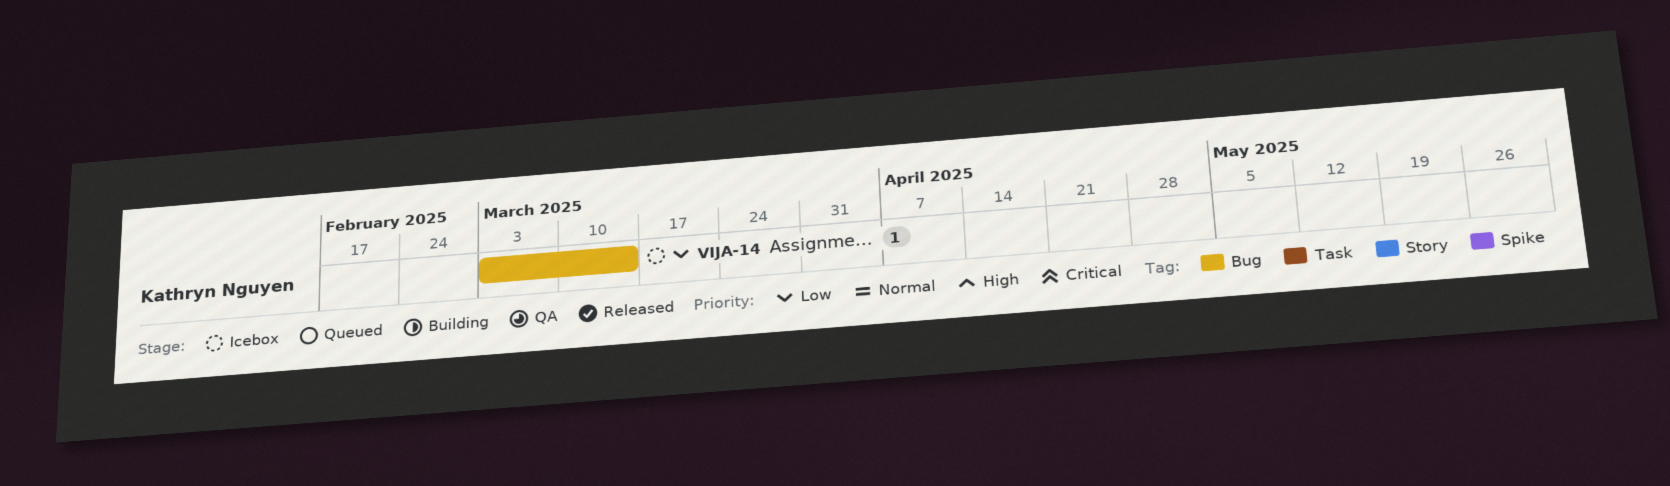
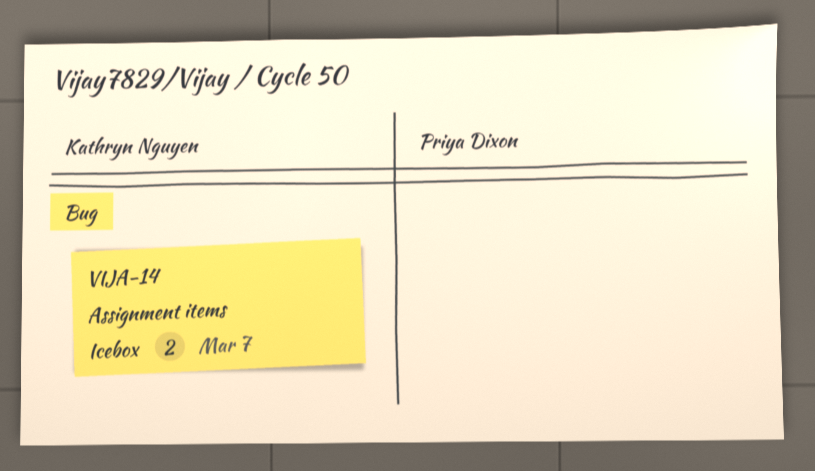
VIJA-14, estimate: 1 -> 2
VIJA-14, due: Mar 14 -> Mar 7

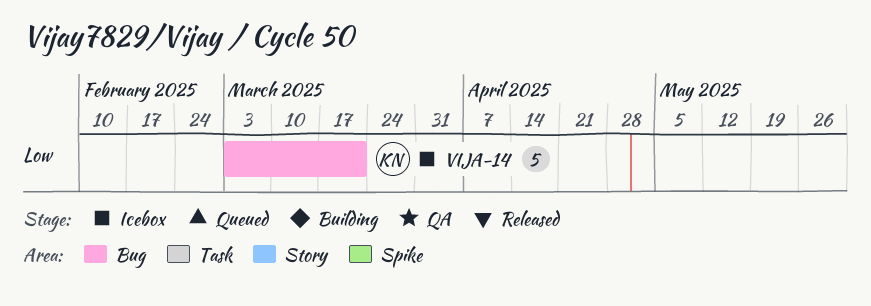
VIJA-14, estimate: 2 -> 5
VIJA-14, due: Mar 7 -> Mar 21

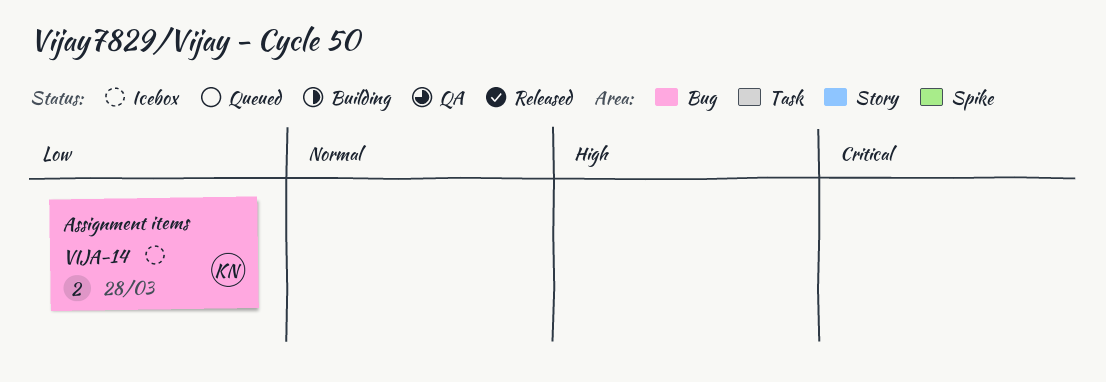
VIJA-14, estimate: 5 -> 2
VIJA-14, due: Mar 21 -> Mar 28

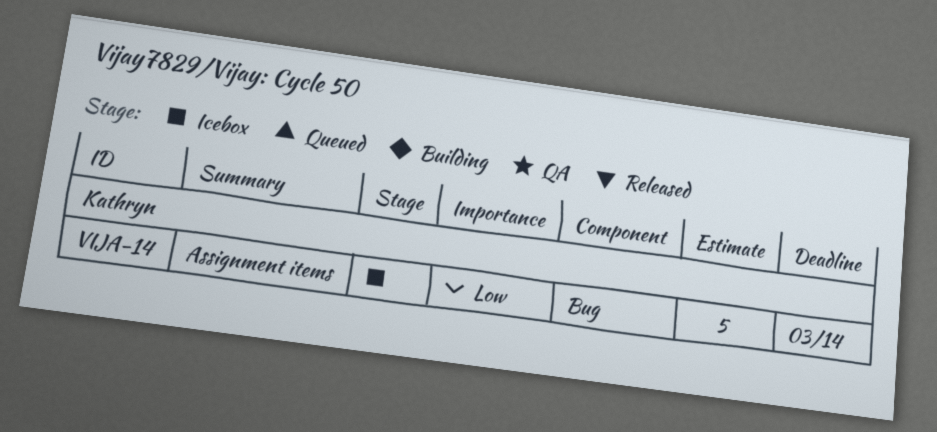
VIJA-14, estimate: 2 -> 5
VIJA-14, due: Mar 28 -> Mar 14

